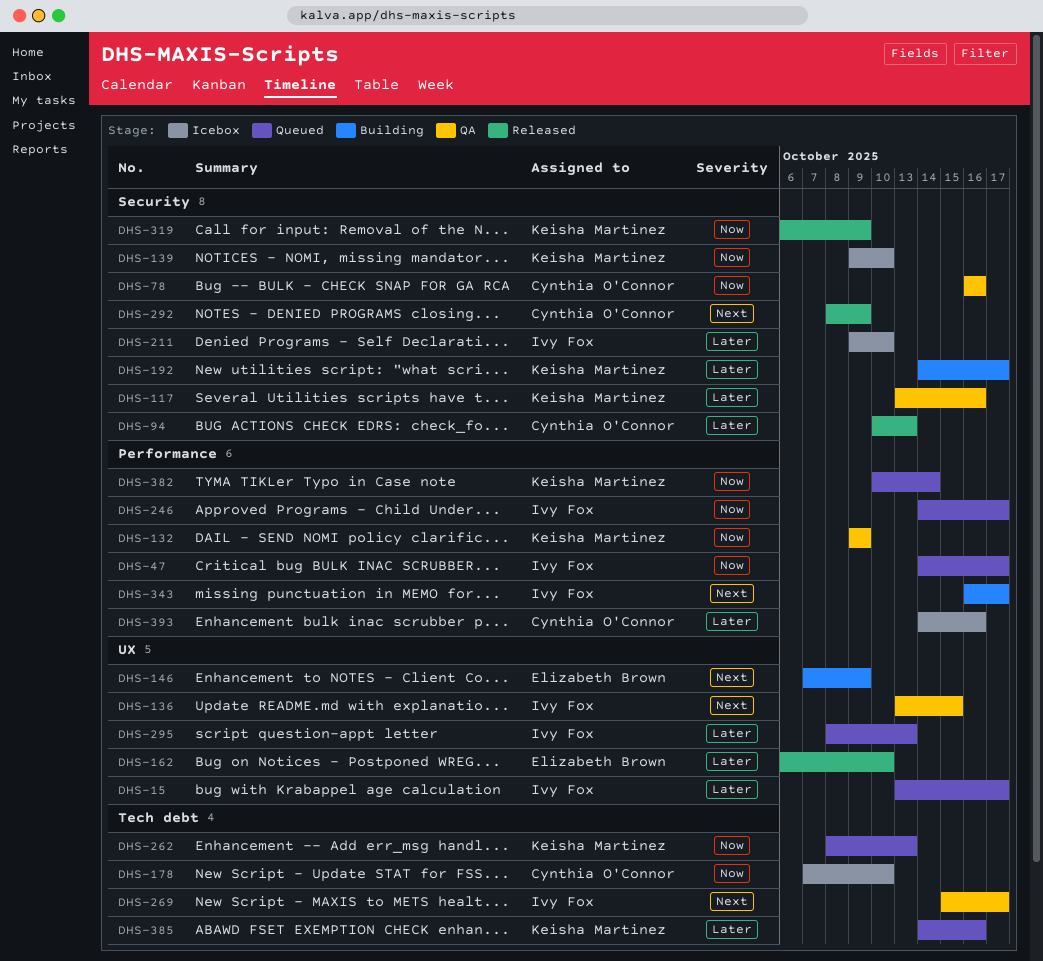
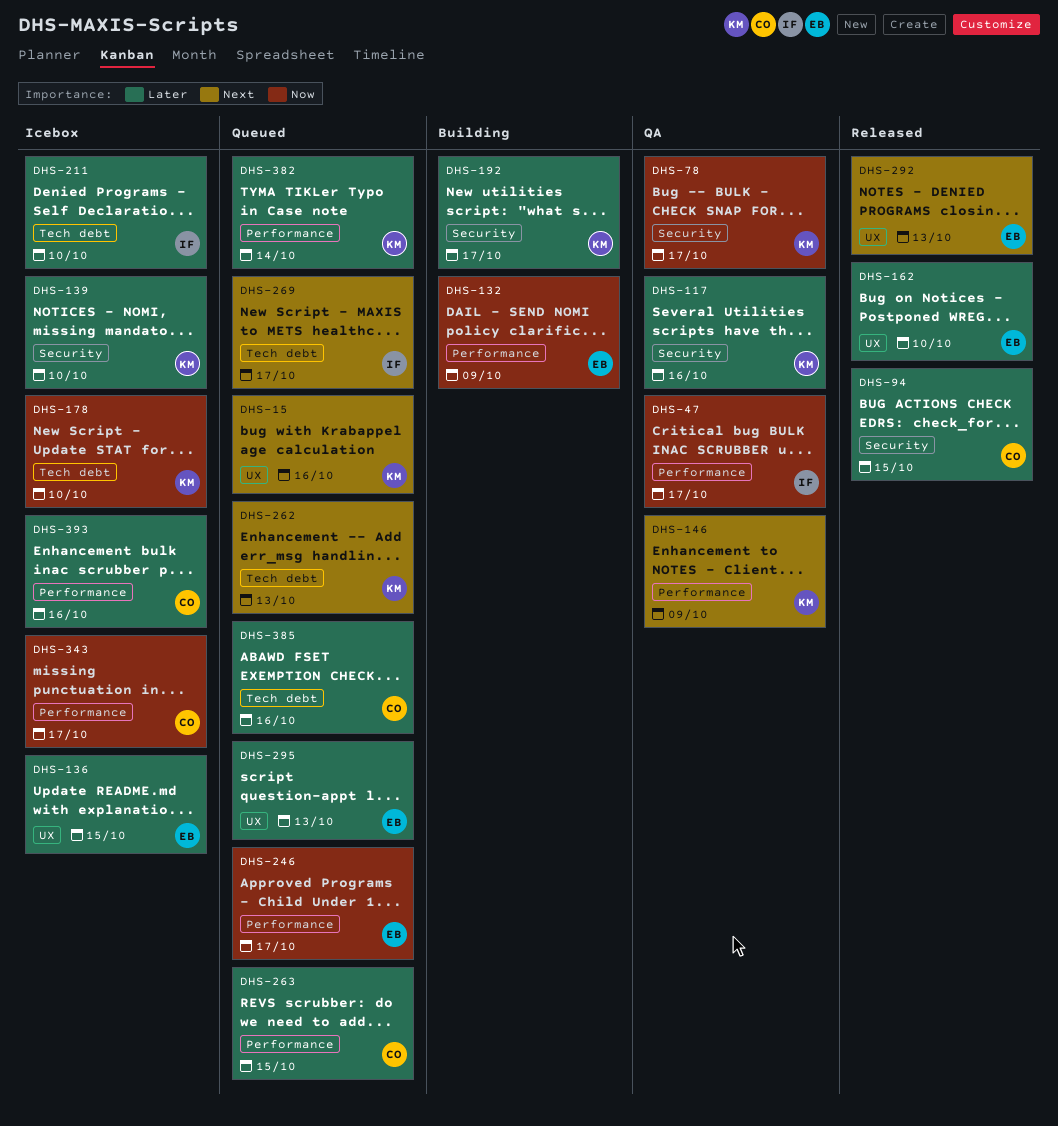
DHS-15, owner: Ivy Fox -> Keisha Martinez
DHS-15, priority: Later -> Next
DHS-15, due: Oct 17 -> Oct 16
DHS-47, status: Queued -> QA
DHS-78, owner: Cynthia O'Connor -> Keisha Martinez
DHS-78, due: Oct 16 -> Oct 17
DHS-94, due: Oct 13 -> Oct 15
DHS-132, status: QA -> Building
DHS-132, owner: Keisha Martinez -> Elizabeth Brown
DHS-136, status: QA -> Icebox
DHS-136, owner: Ivy Fox -> Elizabeth Brown
DHS-136, priority: Next -> Later
DHS-139, priority: Now -> Later
DHS-146, status: Building -> QA
DHS-146, owner: Elizabeth Brown -> Keisha Martinez
DHS-146, label: UX -> Performance
DHS-178, owner: Cynthia O'Connor -> Keisha Martinez
DHS-211, label: Security -> Tech debt
DHS-246, owner: Ivy Fox -> Elizabeth Brown
DHS-262, priority: Now -> Next
DHS-263: none -> present
DHS-269, status: QA -> Queued
DHS-292, owner: Cynthia O'Connor -> Elizabeth Brown
DHS-292, label: Security -> UX
DHS-292, due: Oct 9 -> Oct 13
DHS-295, owner: Ivy Fox -> Elizabeth Brown
DHS-319: present -> none
DHS-343, status: Building -> Icebox
DHS-343, owner: Ivy Fox -> Cynthia O'Connor
DHS-343, priority: Next -> Now
DHS-382, priority: Now -> Later
DHS-385, owner: Keisha Martinez -> Cynthia O'Connor

